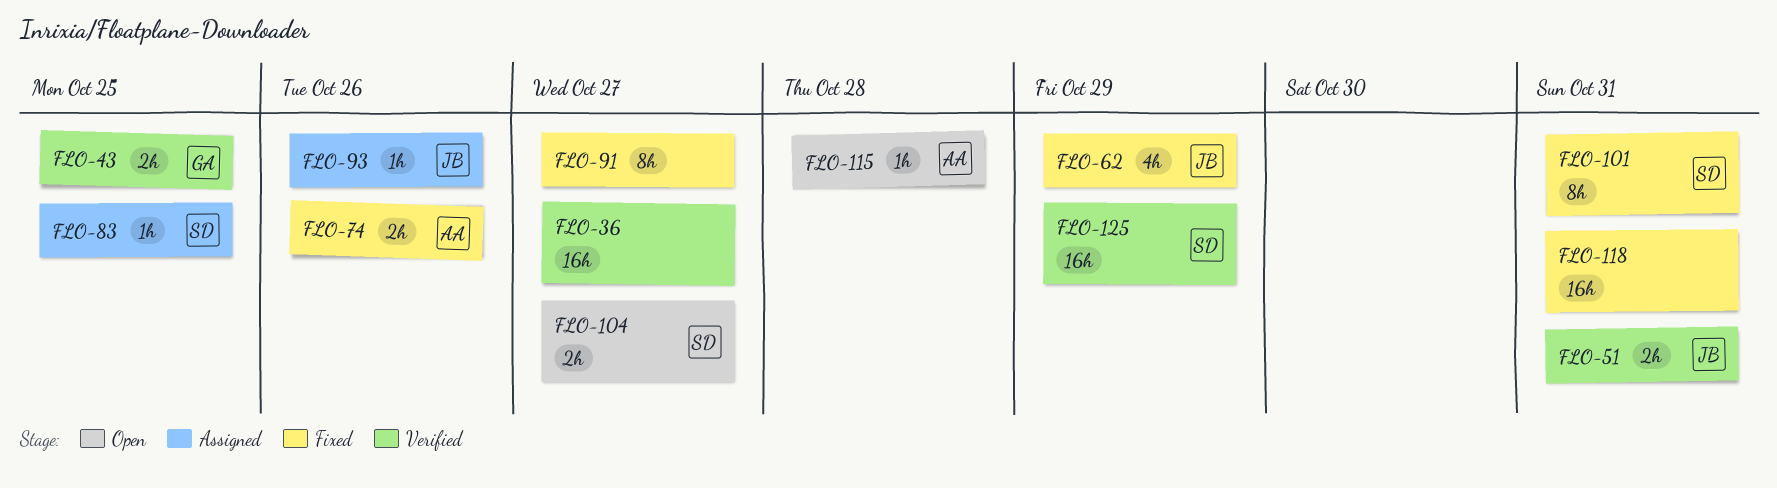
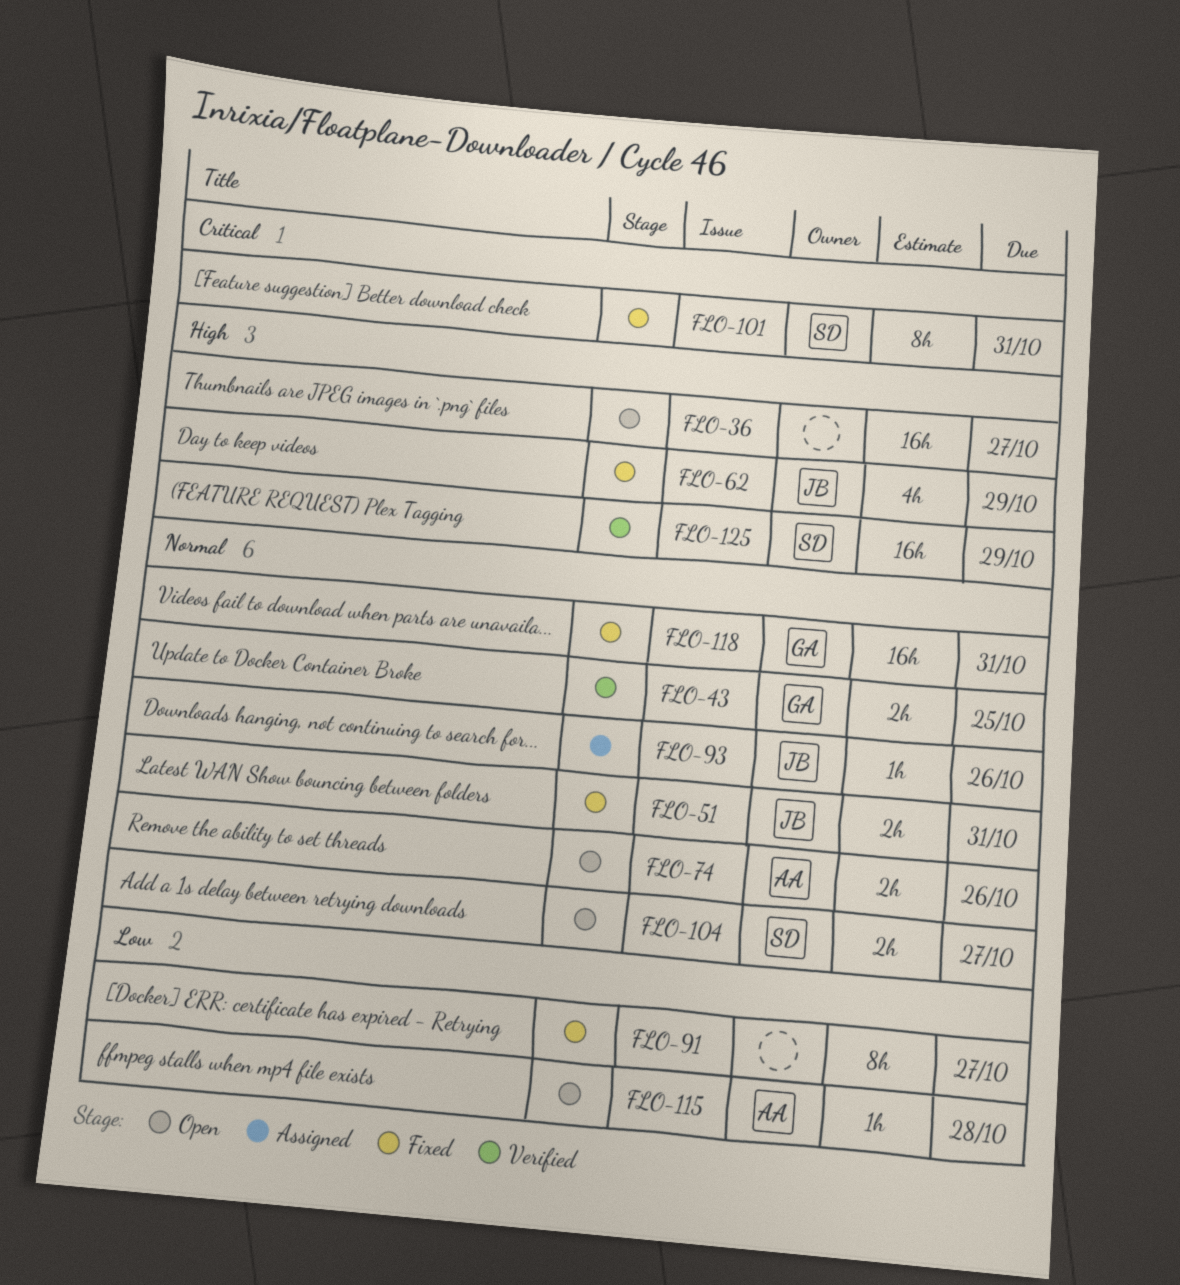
FLO-36, status: Verified -> Open
FLO-51, status: Verified -> Fixed
FLO-74, status: Fixed -> Open
FLO-83: present -> none
FLO-118, owner: none -> GA

